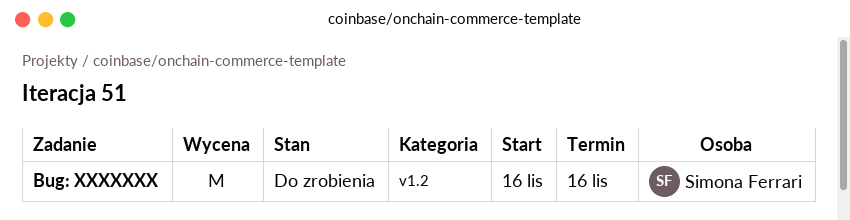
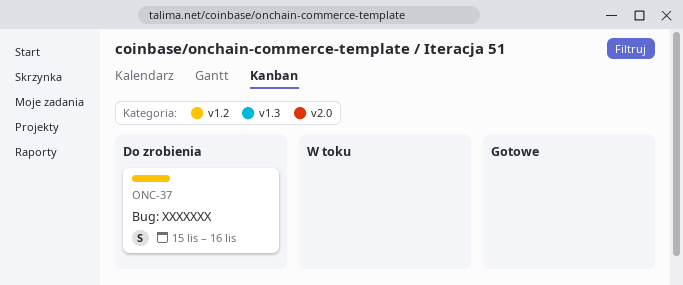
Bug: XXXXXXX, estimate: M -> S
Bug: XXXXXXX, start: Nov 16 -> Nov 15

